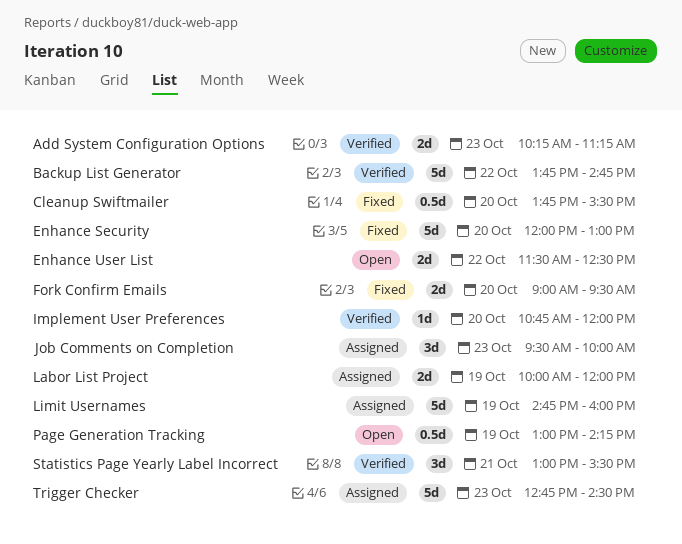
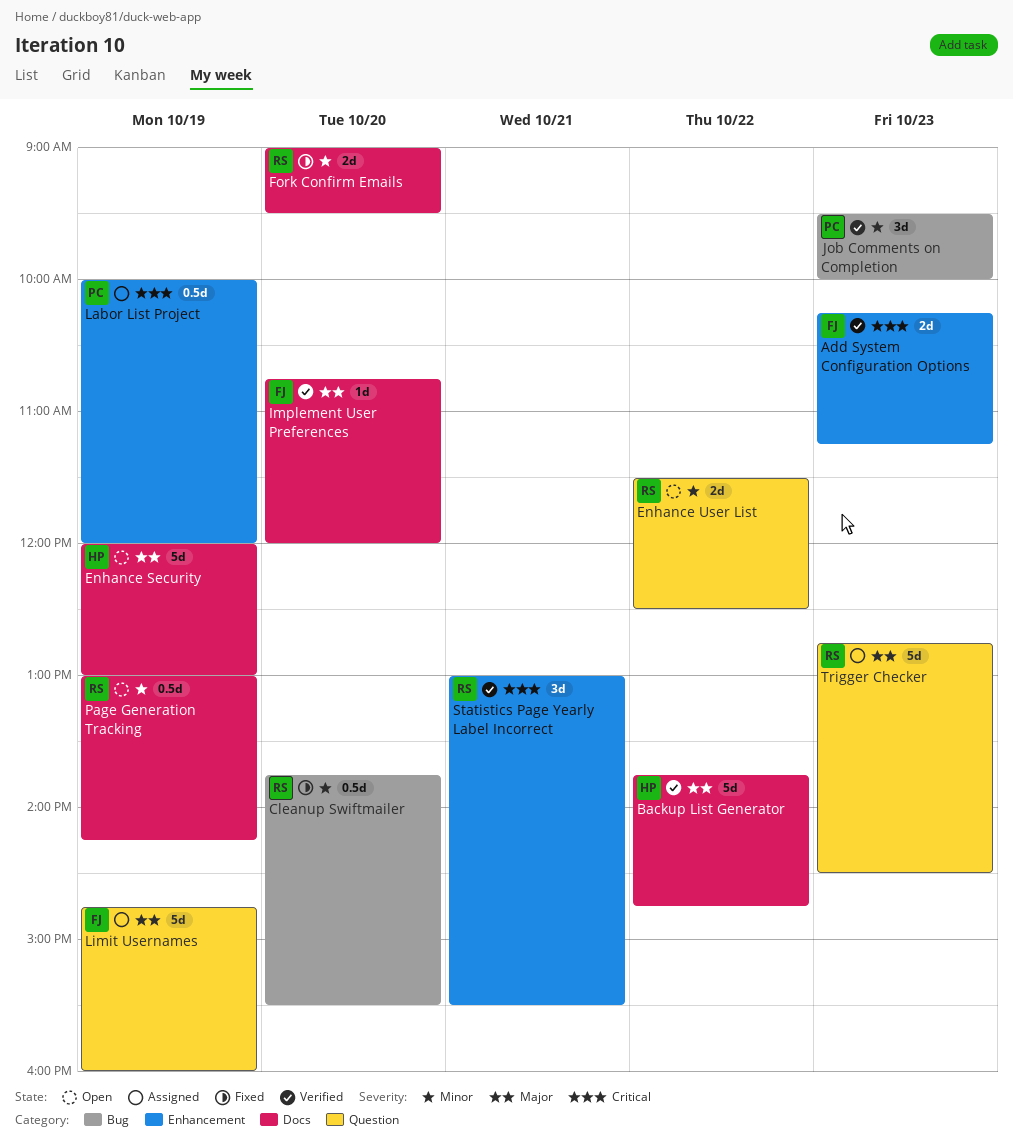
Enhance Security, status: Fixed -> Open
Enhance Security, day: Oct 20 -> Oct 19
Job Comments on Completion, status: Assigned -> Verified
Labor List Project, estimate: 2d -> 0.5d

